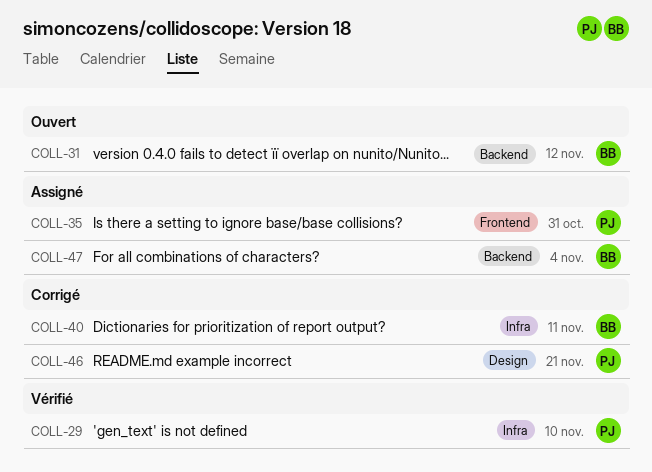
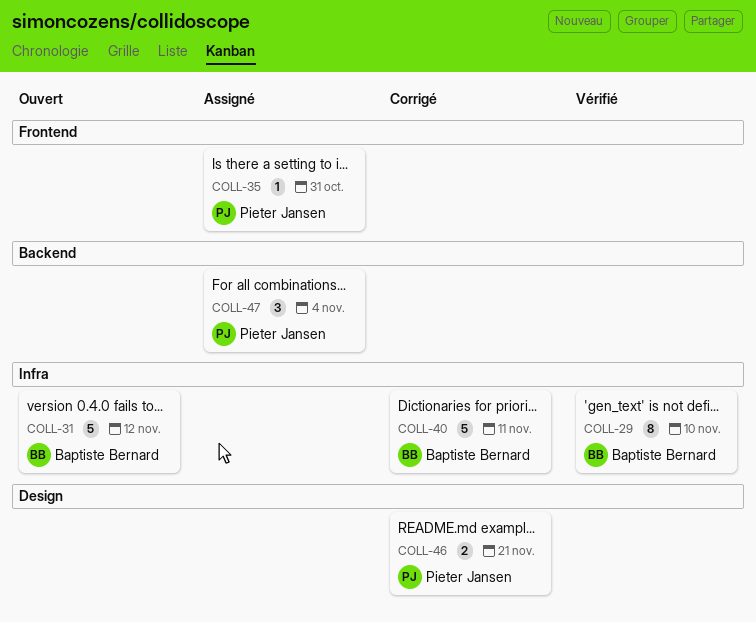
COLL-29, owner: Pieter Jansen -> Baptiste Bernard
COLL-31, label: Backend -> Infra
COLL-47, owner: Baptiste Bernard -> Pieter Jansen

